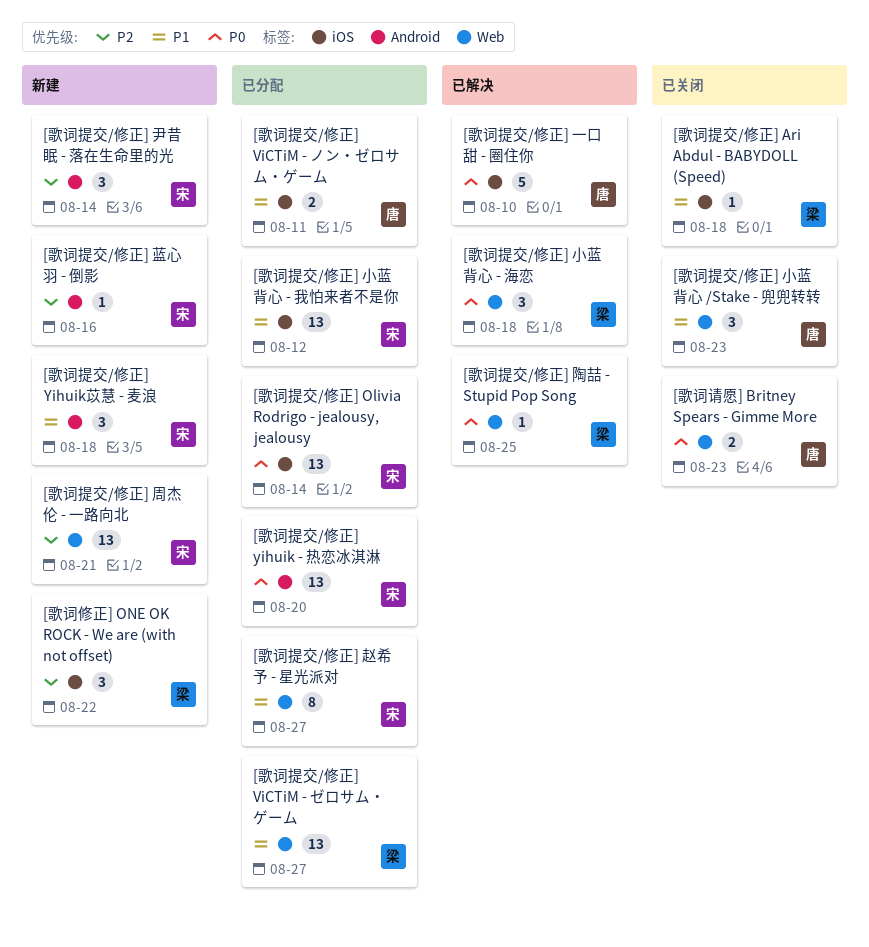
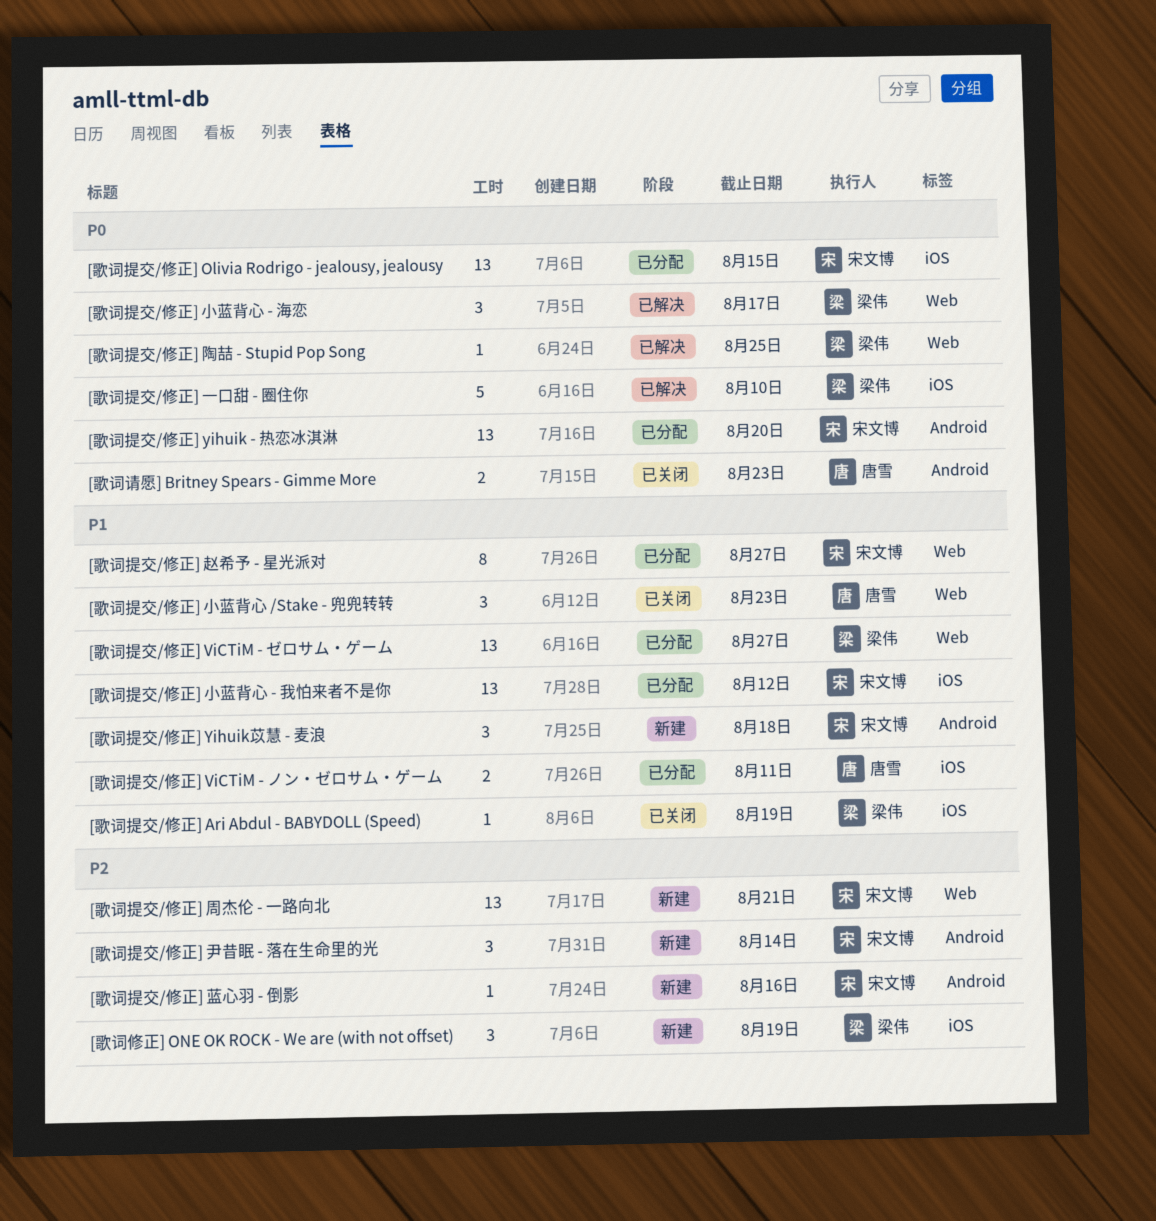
[歌词修正] ONE OK ROCK - We are (with not offset), due: Aug 22 -> Aug 19
[歌词提交/修正] Ari Abdul - BABYDOLL (Speed), due: Aug 18 -> Aug 19
[歌词提交/修正] Olivia Rodrigo - jealousy, jealousy, due: Aug 14 -> Aug 15
[歌词提交/修正] 一口甜 - 圈住你, owner: 唐雪 -> 梁伟
[歌词提交/修正] 小蓝背心 - 海恋, due: Aug 18 -> Aug 17
[歌词请愿] Britney Spears - Gimme More, label: Web -> Android

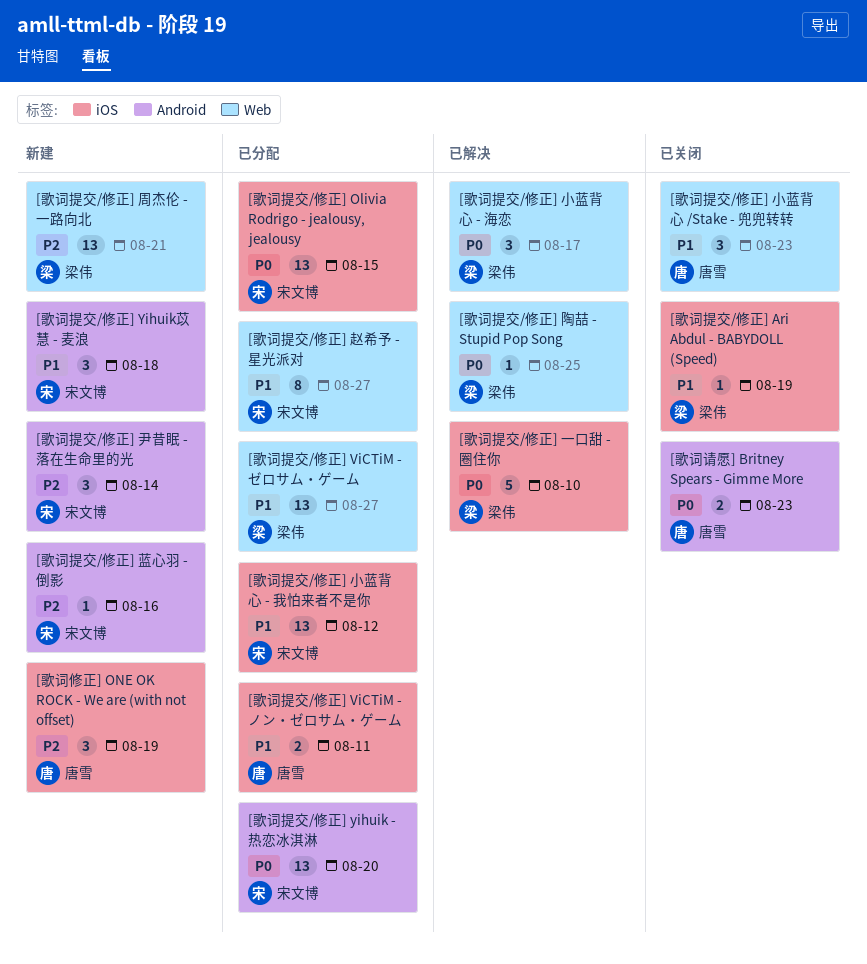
[歌词修正] ONE OK ROCK - We are (with not offset), owner: 梁伟 -> 唐雪
[歌词提交/修正] 周杰伦 - 一路向北, owner: 宋文博 -> 梁伟

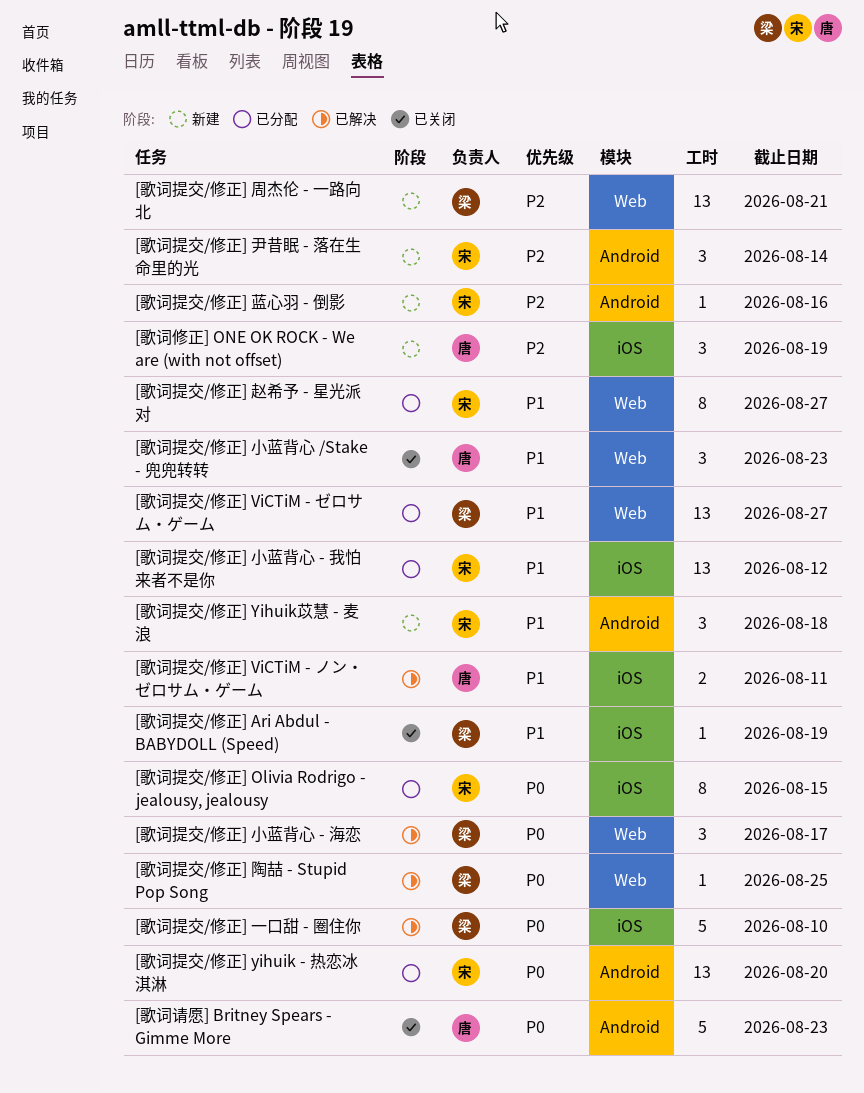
[歌词提交/修正] Olivia Rodrigo - jealousy, jealousy, estimate: 13 -> 8
[歌词提交/修正] ViCTiM - ノン・ゼロサム・ゲーム, status: 已分配 -> 已解决
[歌词请愿] Britney Spears - Gimme More, estimate: 2 -> 5

